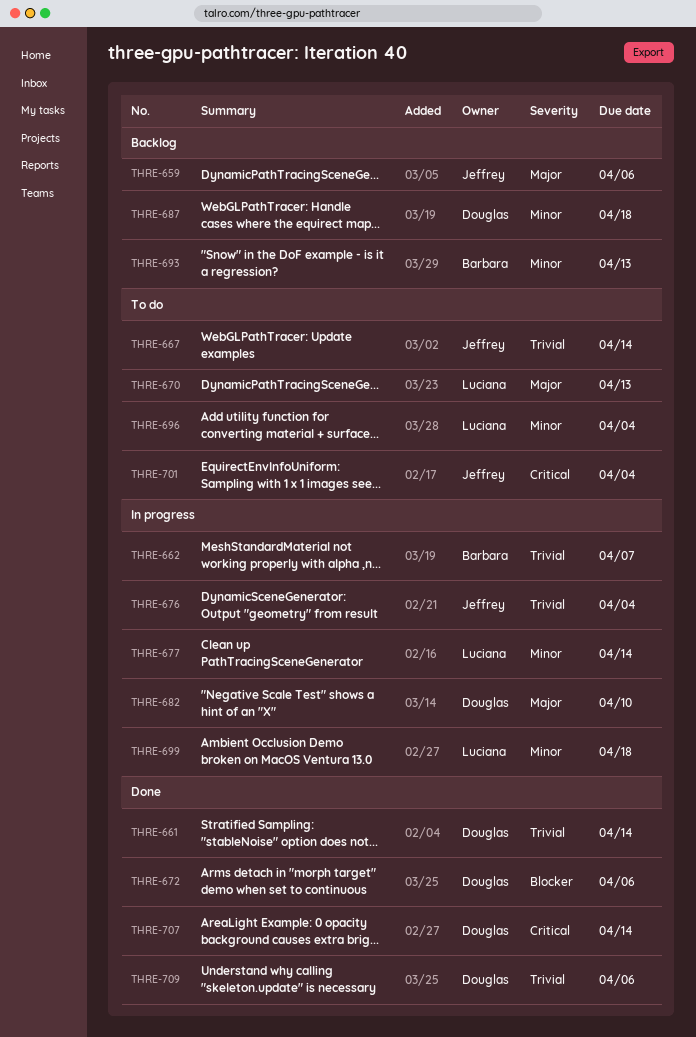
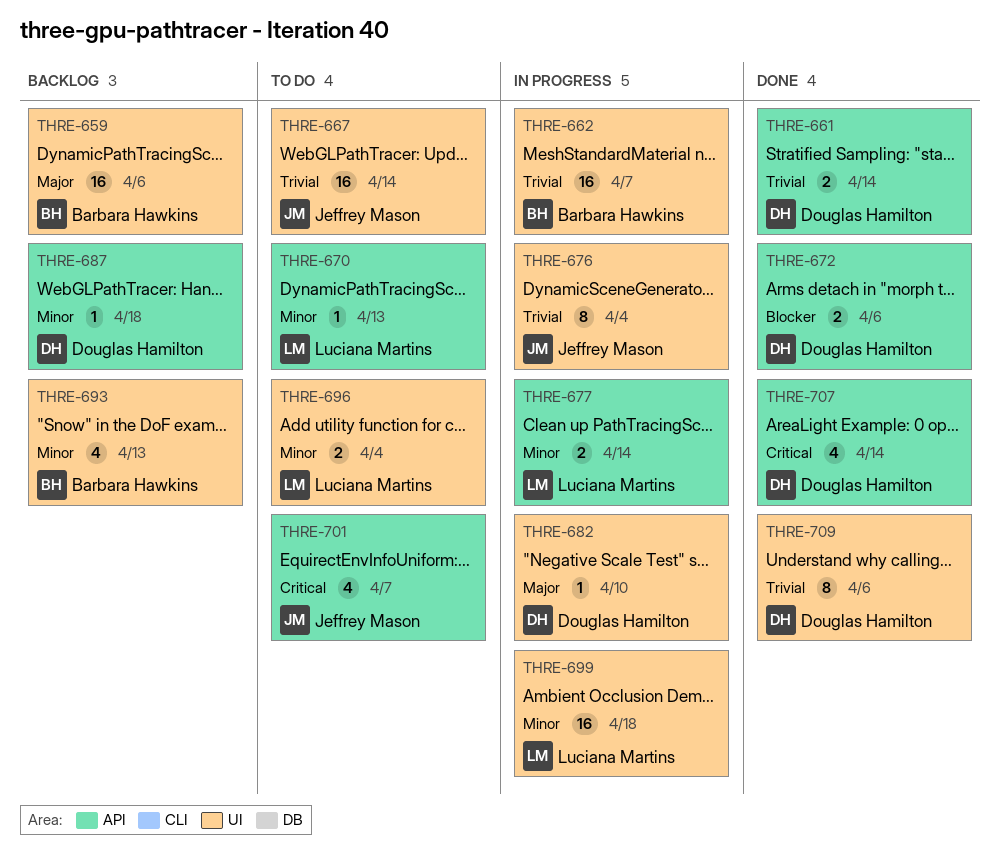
THRE-659, owner: Jeffrey Mason -> Barbara Hawkins
THRE-670, priority: Major -> Minor
THRE-701, due: Apr 4 -> Apr 7

